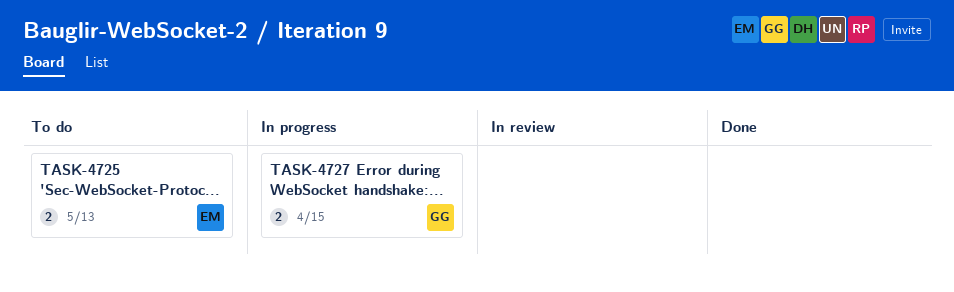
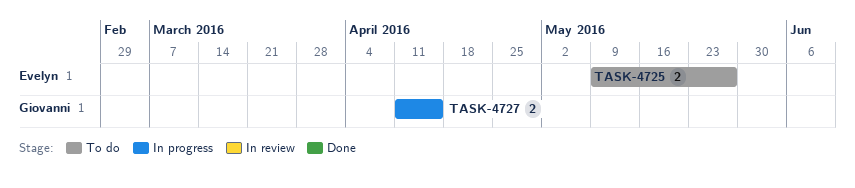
TASK-4725, due: May 13 -> May 27

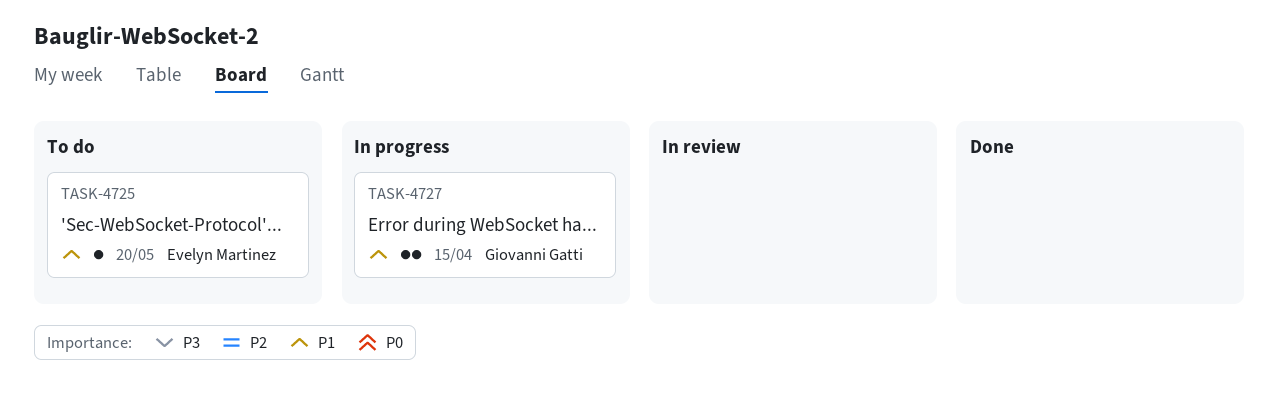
TASK-4725, estimate: 2 -> 1
TASK-4725, due: May 27 -> May 20

